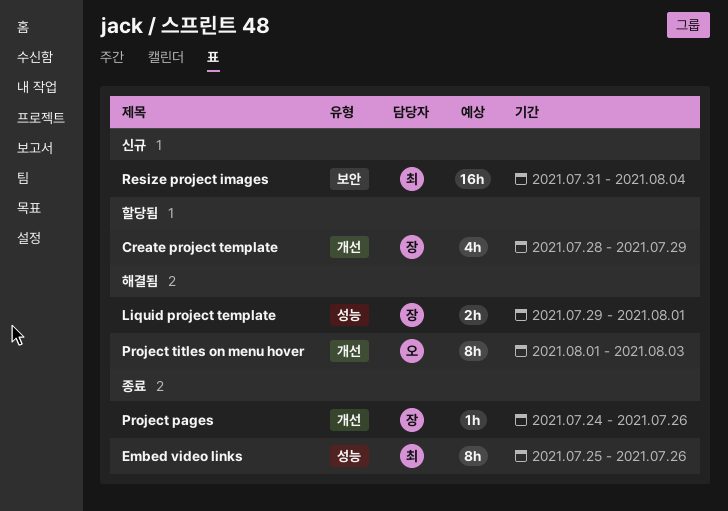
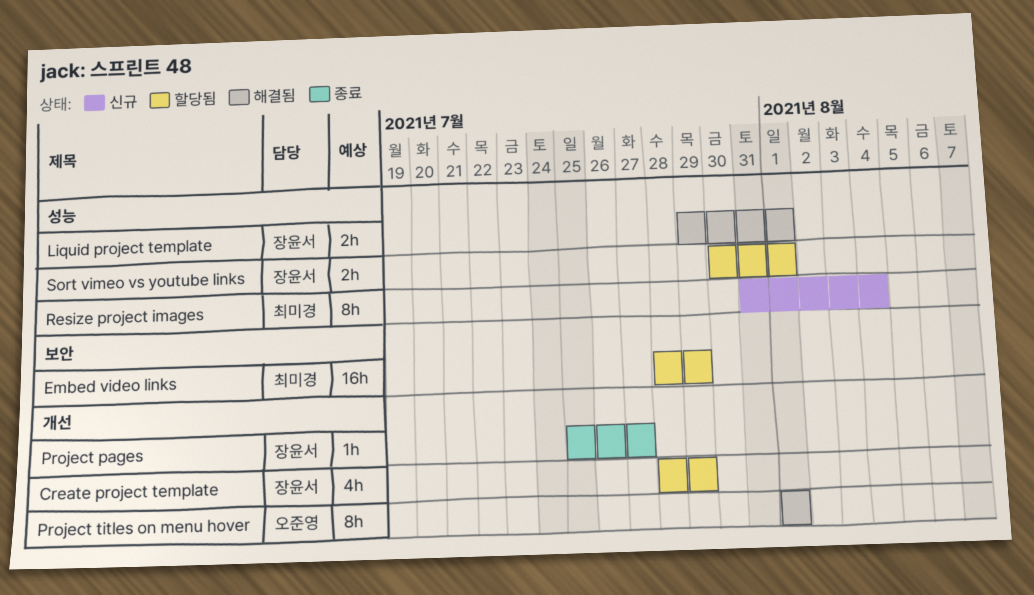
Embed video links, status: 종료 -> 할당됨
Embed video links, label: 성능 -> 보안
Embed video links, estimate: 8h -> 16h
Embed video links, start: Jul 25 -> Jul 28
Embed video links, due: Jul 26 -> Jul 29
Project pages, start: Jul 24 -> Jul 25
Project pages, due: Jul 26 -> Jul 27
Project titles on menu hover, due: Aug 3 -> Aug 1
Resize project images, label: 보안 -> 성능
Resize project images, estimate: 16h -> 8h
Sort vimeo vs youtube links: none -> present

